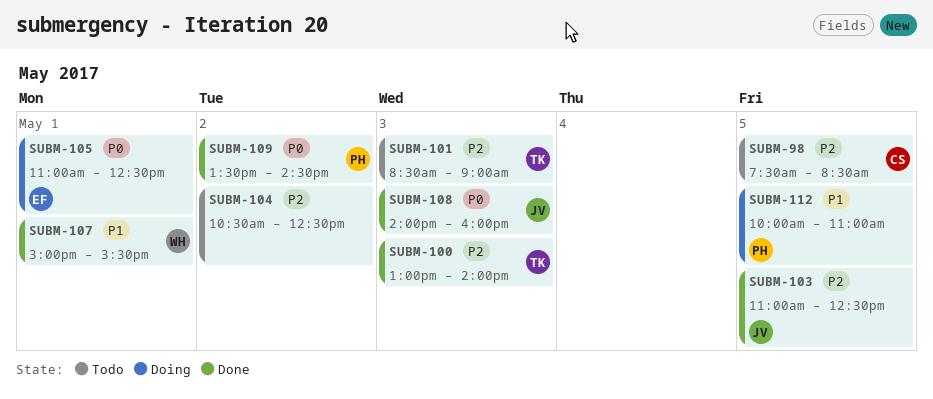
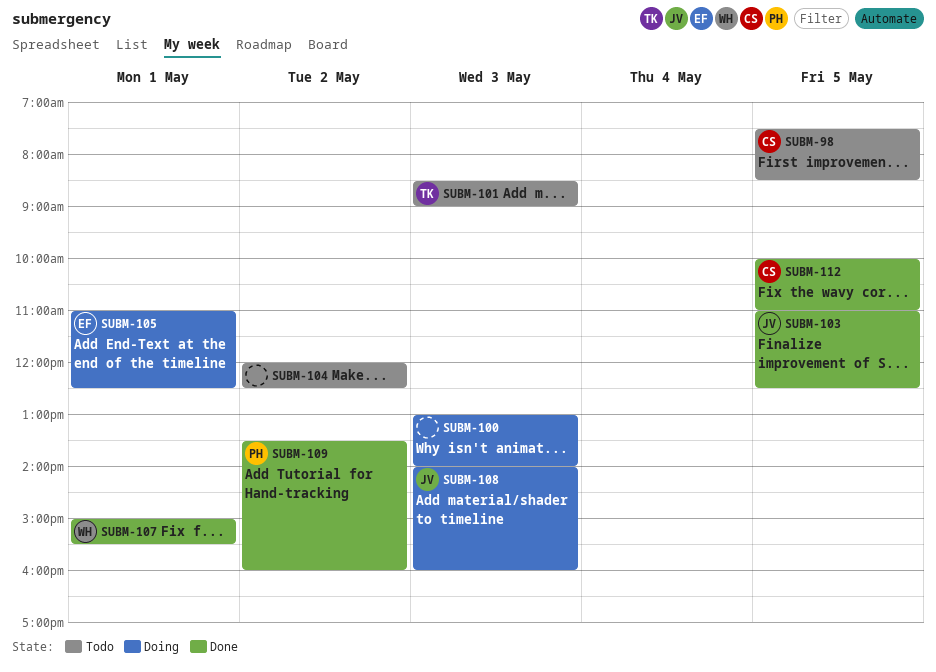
SUBM-100, status: Done -> Doing
SUBM-100, owner: TK -> none
SUBM-104, begins: 10:30 -> 12:00
SUBM-108, status: Done -> Doing
SUBM-109, ends: 14:30 -> 16:00
SUBM-112, status: Doing -> Done
SUBM-112, owner: PH -> CS

